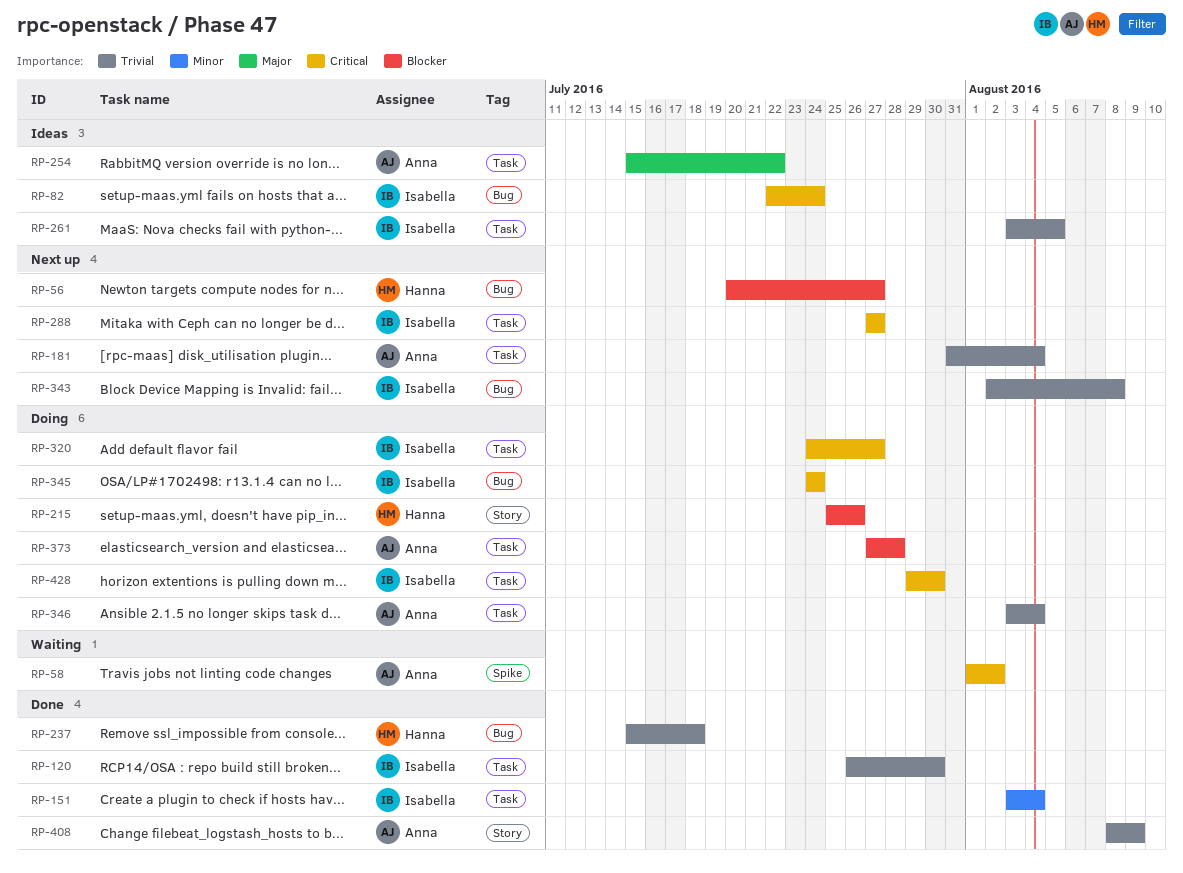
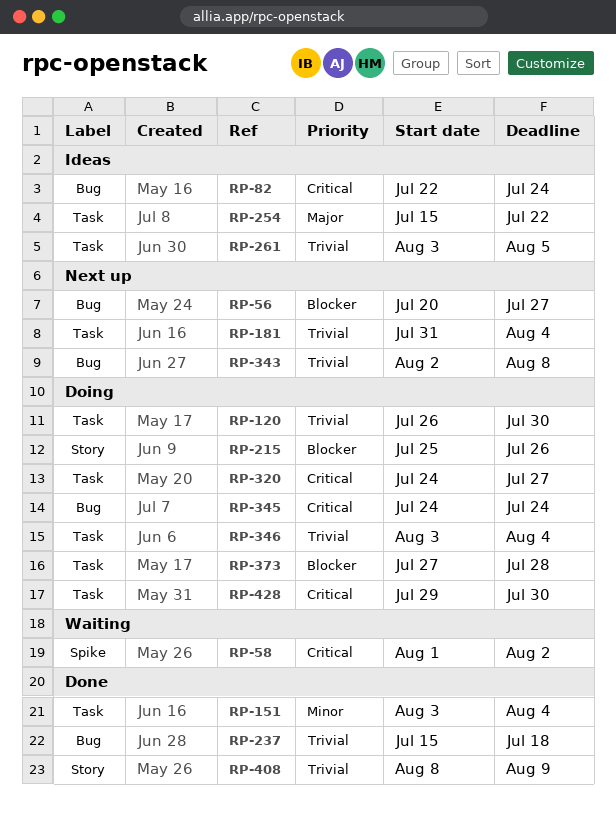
RP-120, status: Done -> Doing
RP-288: present -> none

